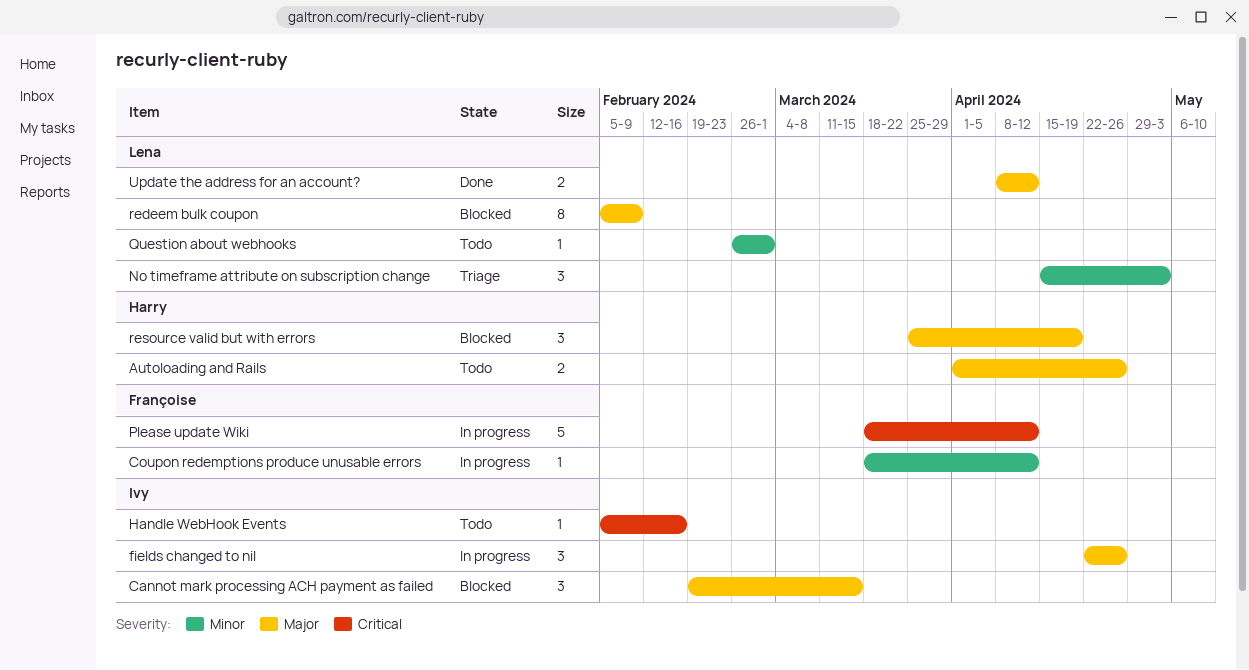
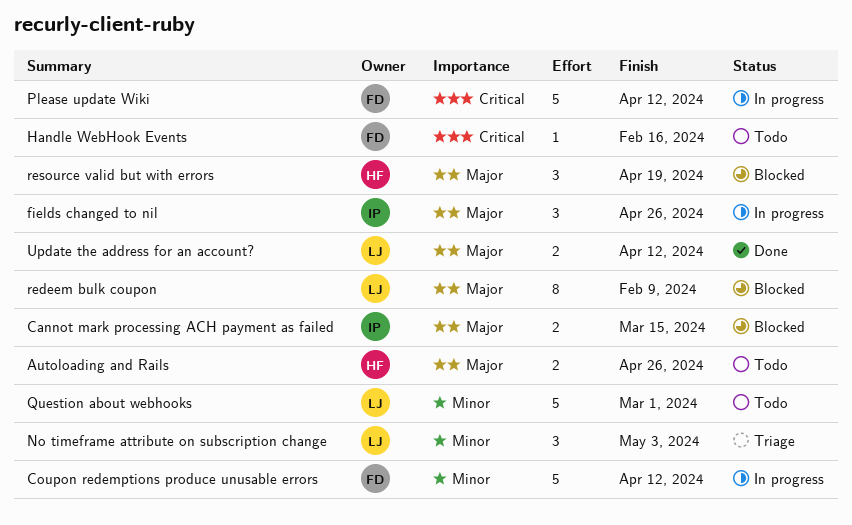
Cannot mark processing ACH payment as failed, estimate: 3 -> 2
Coupon redemptions produce unusable errors, estimate: 1 -> 5
Handle WebHook Events, owner: Ivy -> Françoise
Question about webhooks, estimate: 1 -> 5

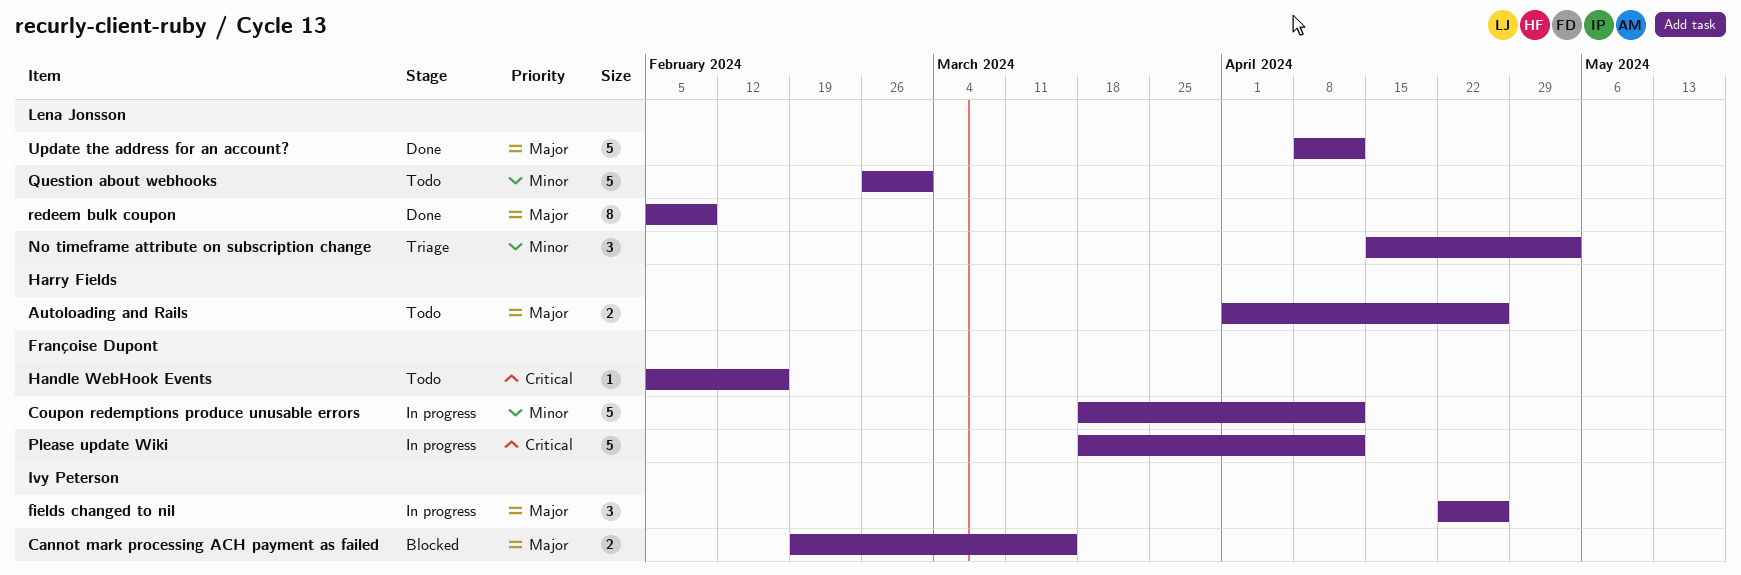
redeem bulk coupon, status: Blocked -> Done
resource valid but with errors: present -> none
Update the address for an account?, estimate: 2 -> 5

